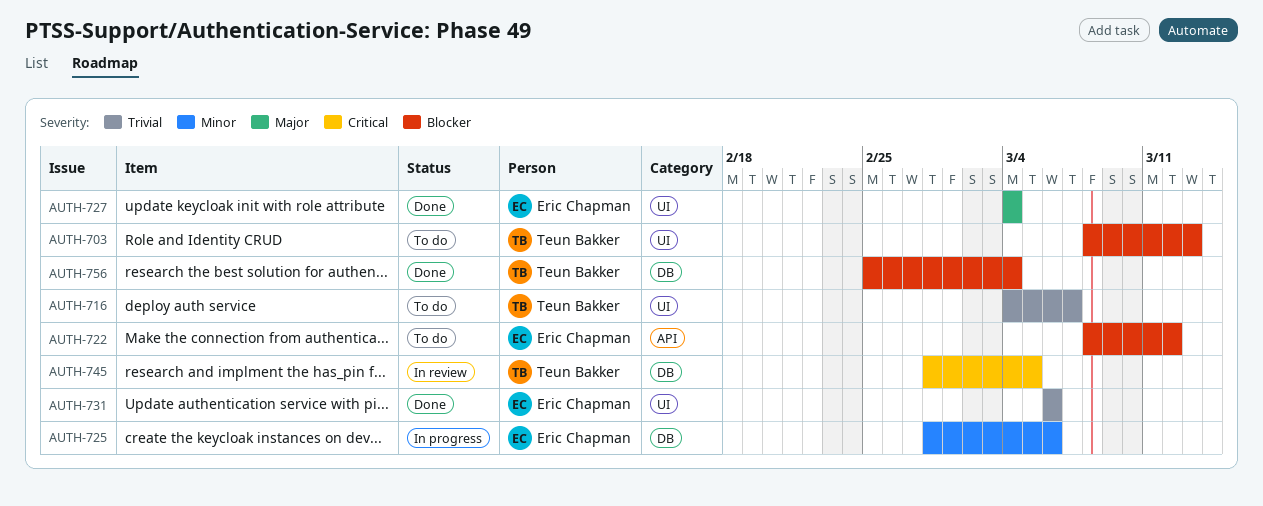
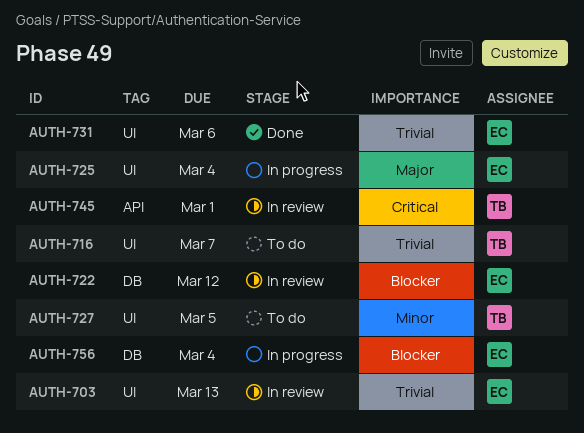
AUTH-703, status: To do -> In review
AUTH-703, owner: Teun Bakker -> Eric Chapman
AUTH-703, priority: Blocker -> Trivial
AUTH-722, status: To do -> In review
AUTH-722, label: API -> DB
AUTH-725, priority: Minor -> Major
AUTH-725, label: DB -> UI
AUTH-725, due: Mar 6 -> Mar 4
AUTH-727, status: Done -> To do
AUTH-727, owner: Eric Chapman -> Teun Bakker
AUTH-727, priority: Major -> Minor
AUTH-727, due: Mar 4 -> Mar 5
AUTH-745, label: DB -> API
AUTH-745, due: Mar 5 -> Mar 1
AUTH-756, status: Done -> In progress
AUTH-756, owner: Teun Bakker -> Eric Chapman

